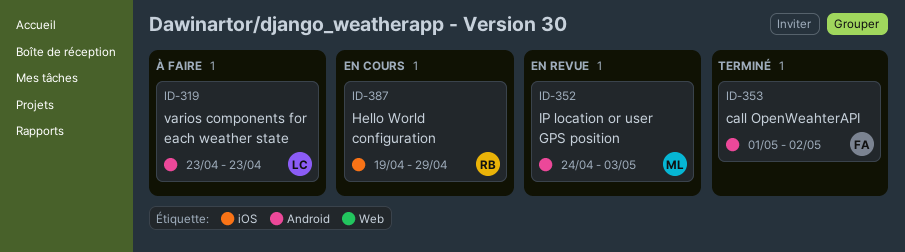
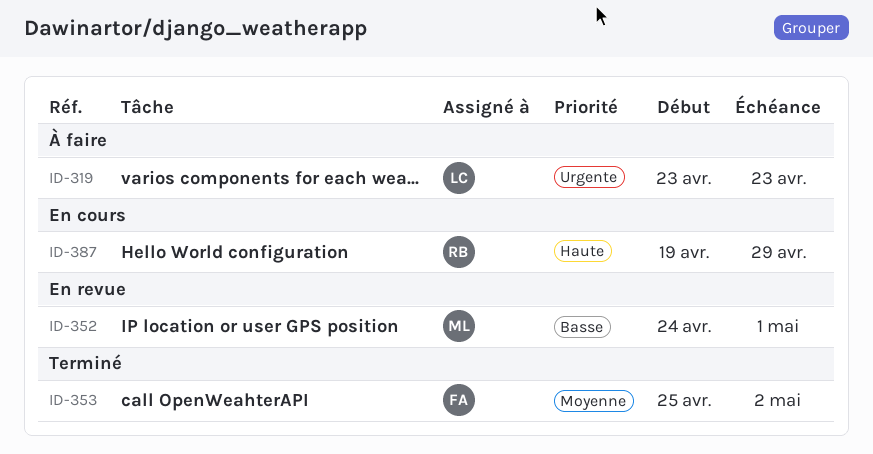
ID-352, due: May 3 -> May 1
ID-353, start: May 1 -> Apr 25

